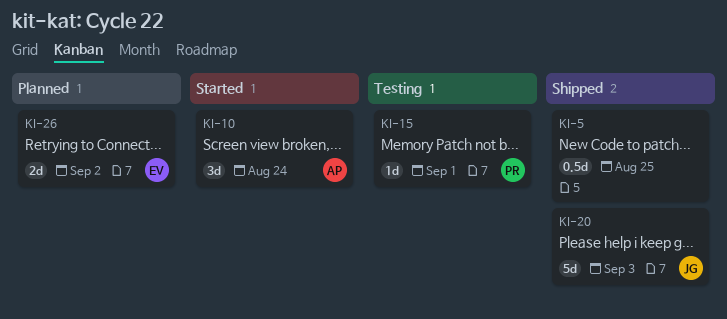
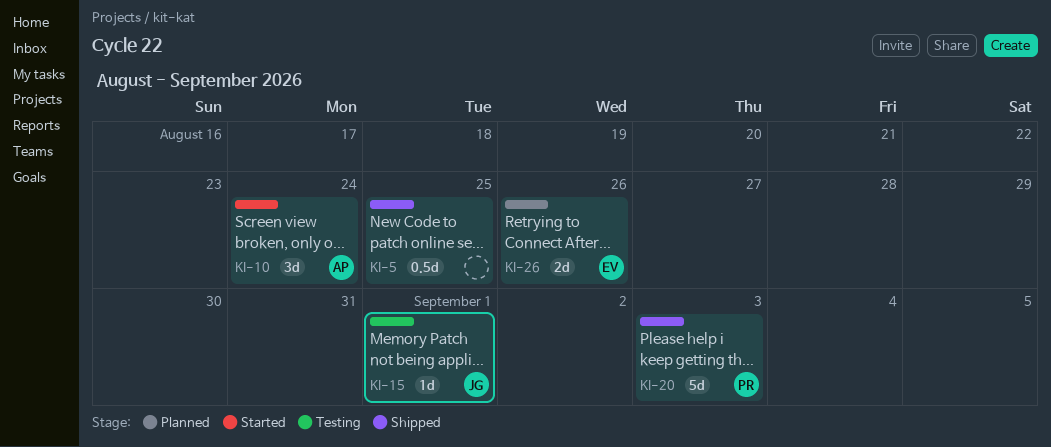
KI-15, owner: PR -> JG
KI-20, owner: JG -> PR
KI-26, due: Sep 2 -> Aug 26

